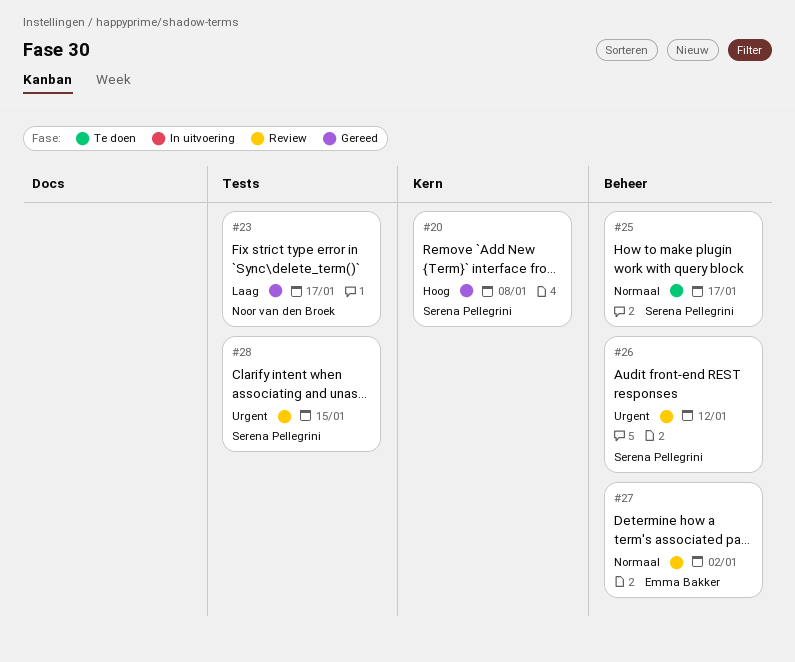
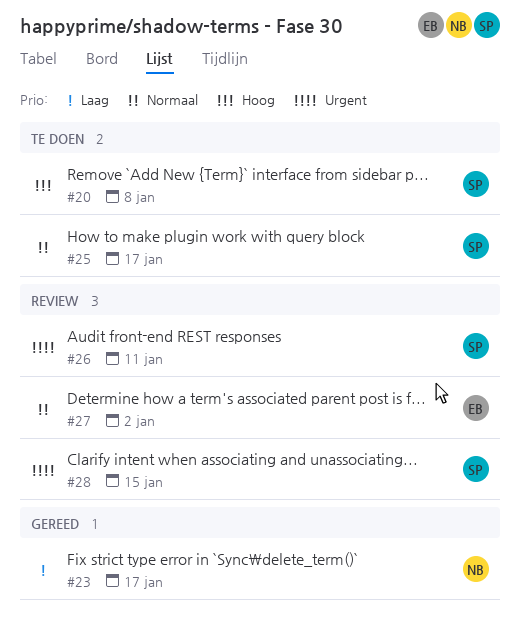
#20, status: Gereed -> Te doen
#26, due: Jan 12 -> Jan 11

